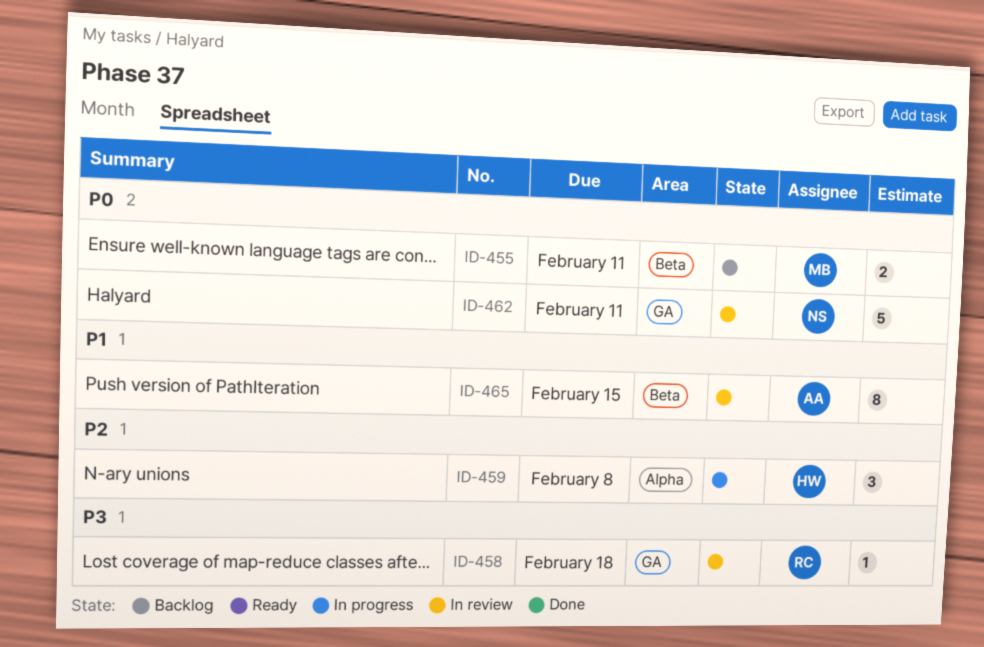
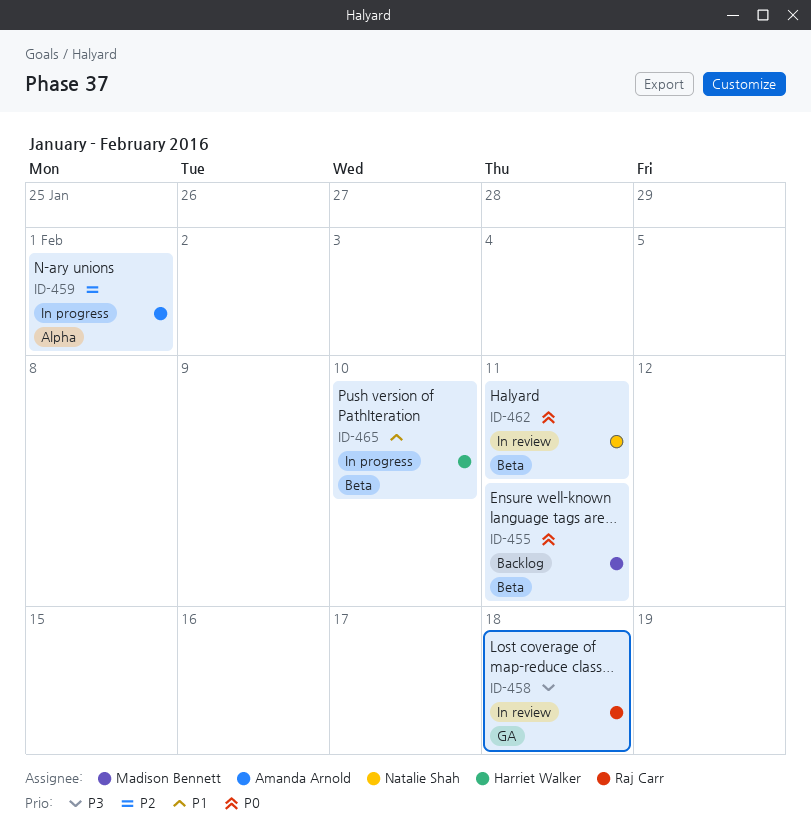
ID-459, owner: Harriet Walker -> Amanda Arnold
ID-459, due: Feb 8 -> Feb 1
ID-462, label: GA -> Beta
ID-465, status: In review -> In progress
ID-465, owner: Amanda Arnold -> Harriet Walker
ID-465, due: Feb 15 -> Feb 10

